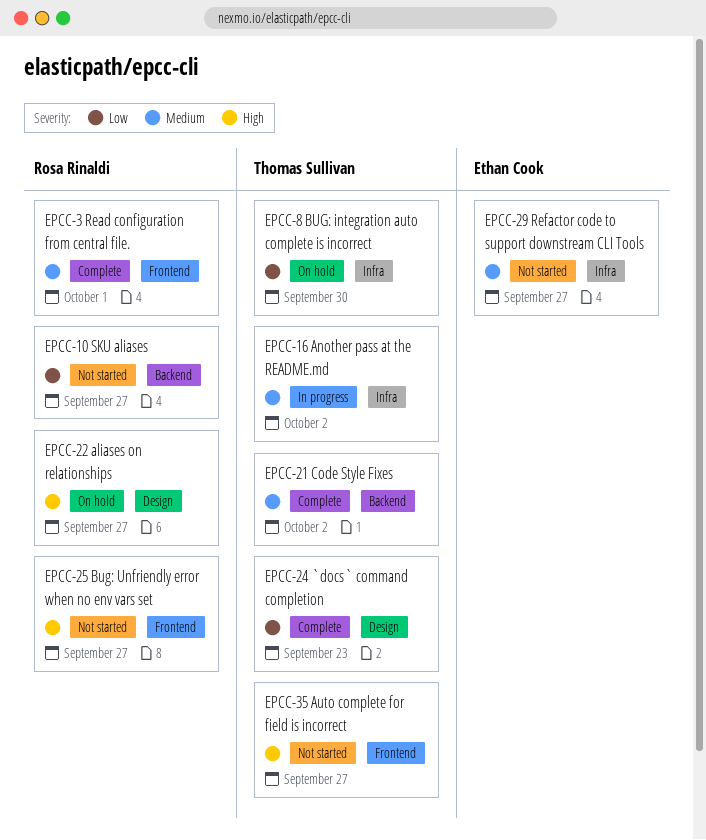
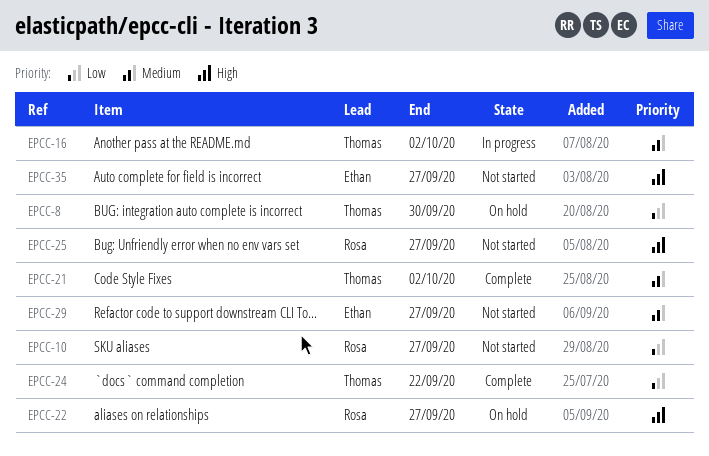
EPCC-3: present -> none
EPCC-24, due: Sep 23 -> Sep 22
EPCC-35, owner: Thomas Sullivan -> Ethan Cook

